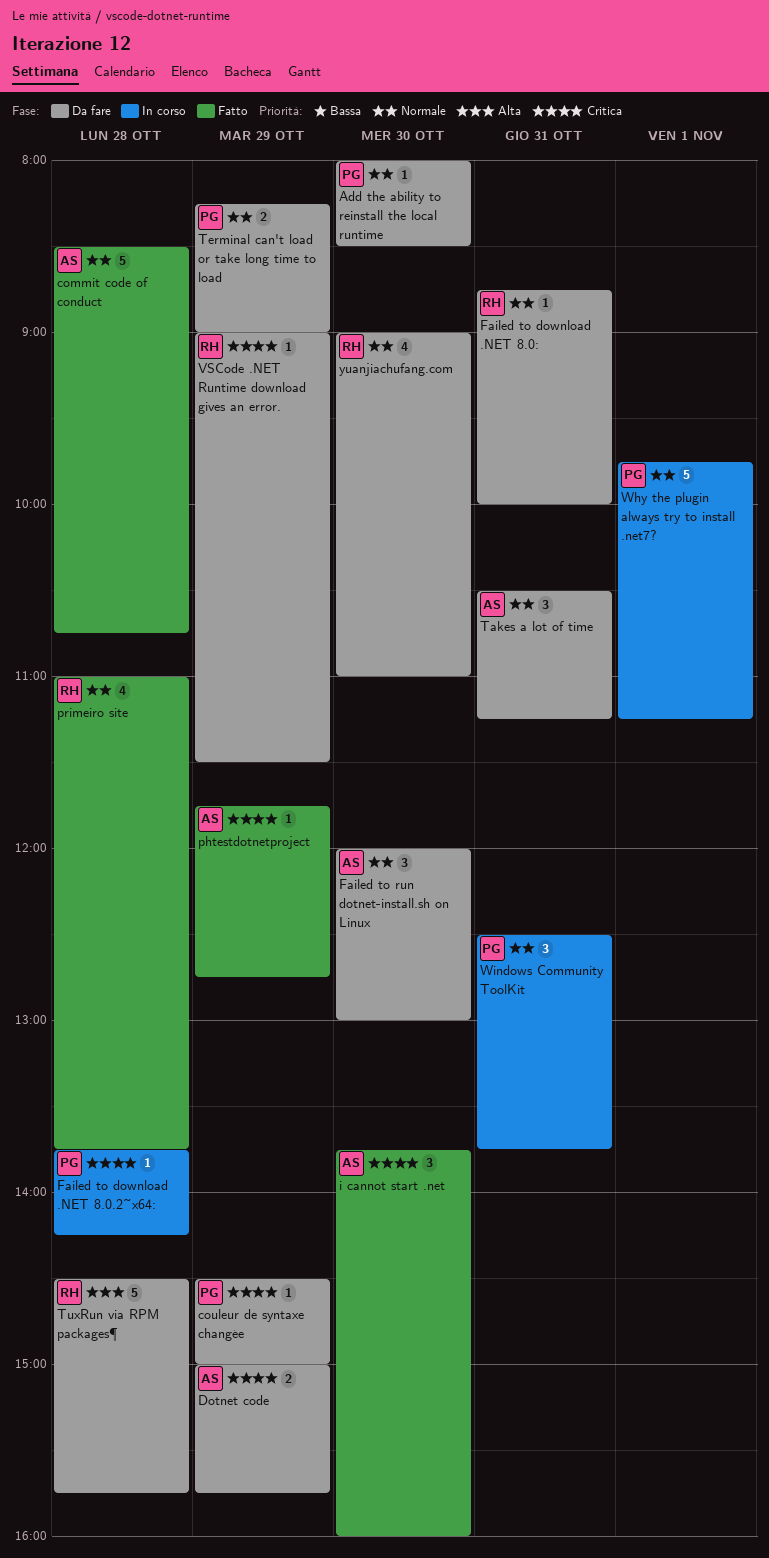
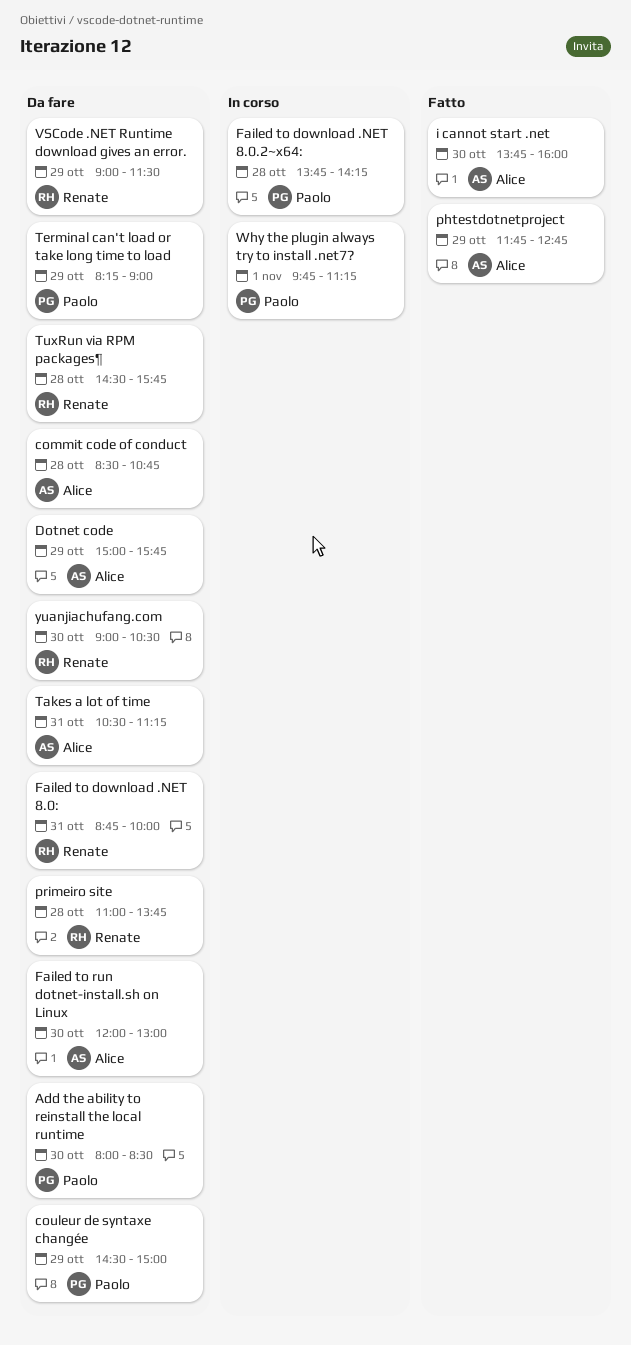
commit code of conduct, status: Fatto -> Da fare
primeiro site, status: Fatto -> Da fare
Windows Community ToolKit: present -> none
yuanjiachufang.com, ends: 11:00 -> 10:30

